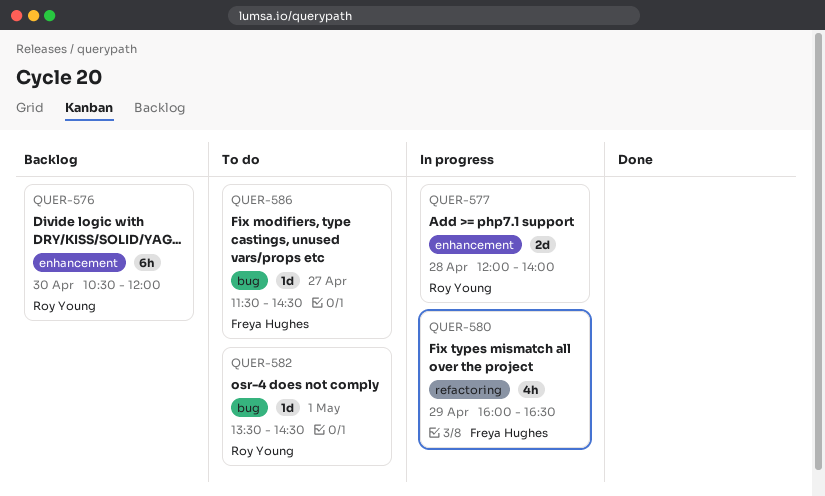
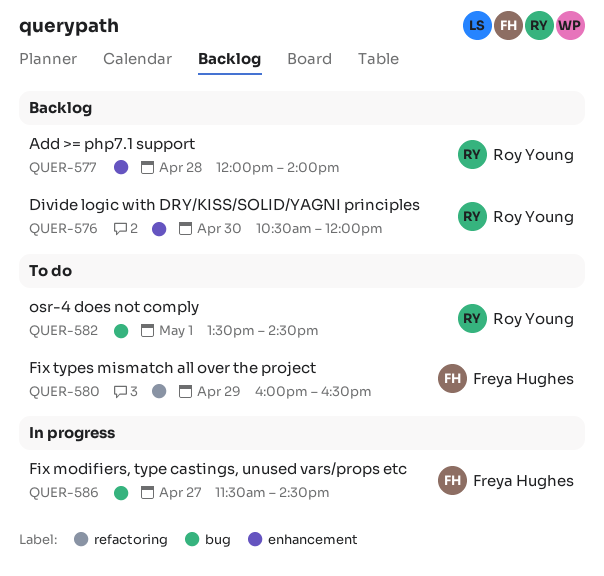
QUER-577, status: In progress -> Backlog
QUER-580, status: In progress -> To do
QUER-586, status: To do -> In progress

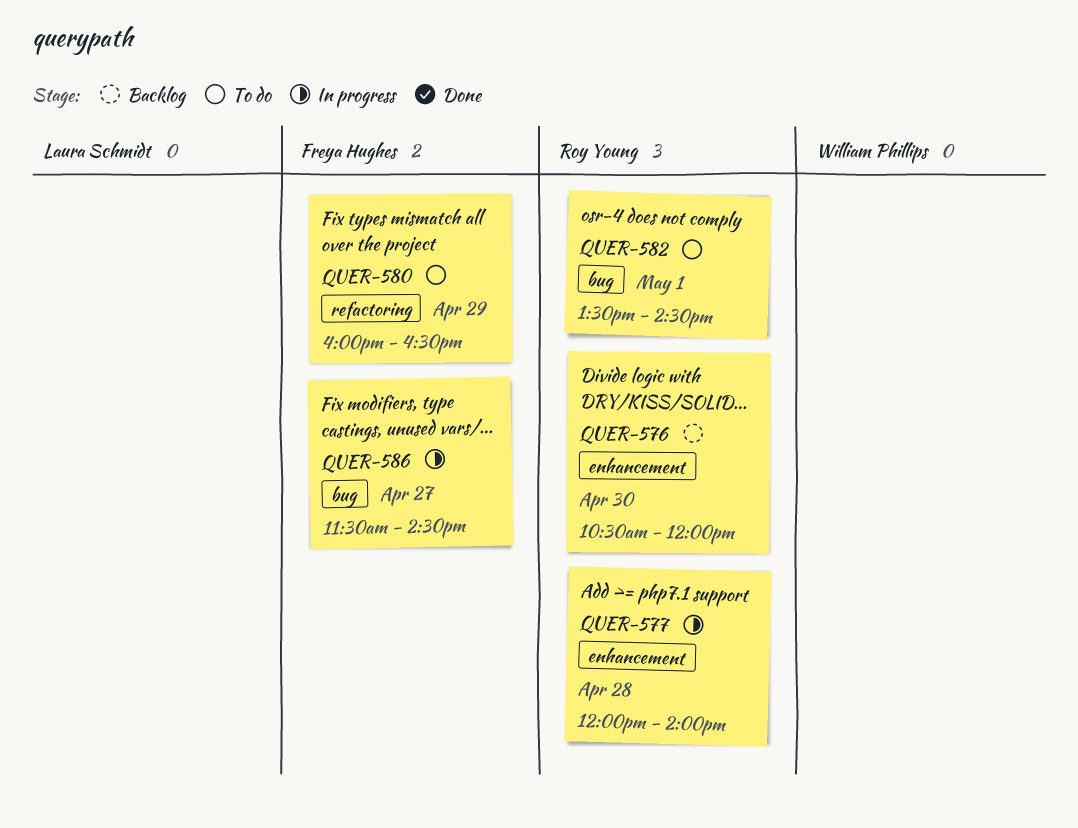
QUER-577, status: Backlog -> In progress

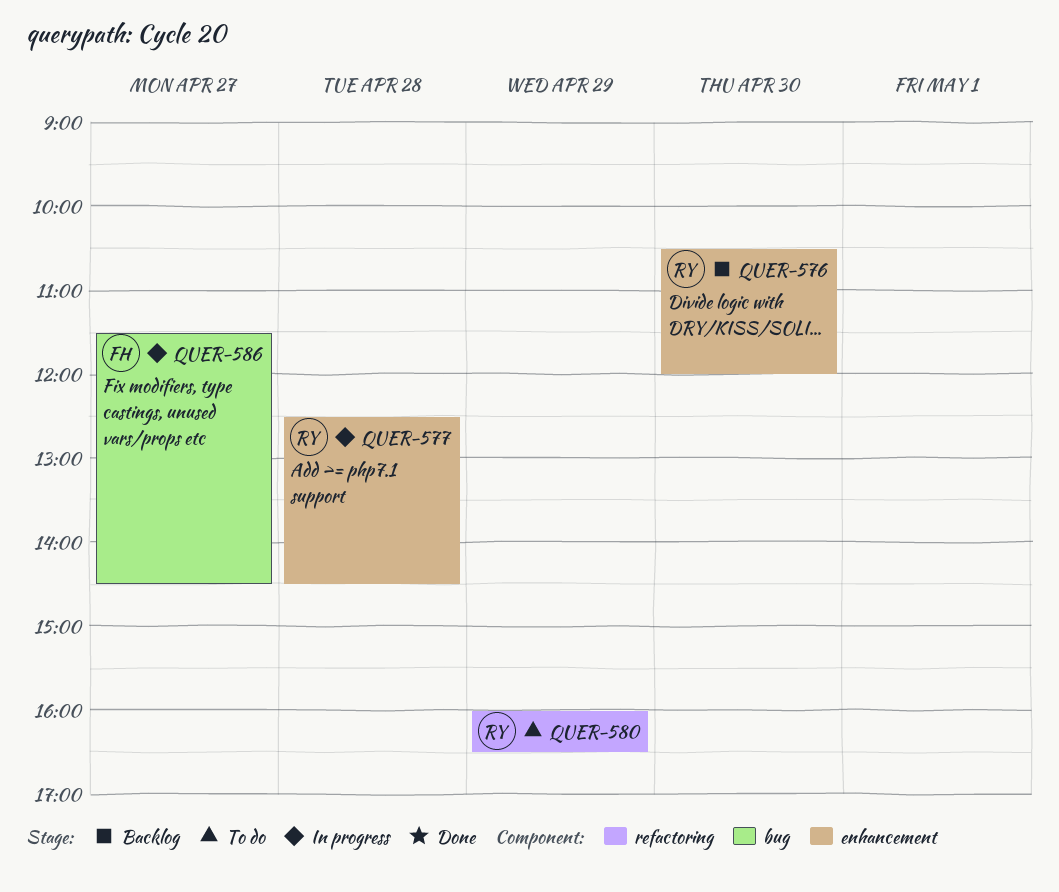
QUER-577, begins: 12:00 -> 12:30
QUER-577, ends: 14:00 -> 14:30
QUER-580, owner: Freya Hughes -> Roy Young
QUER-582: present -> none

